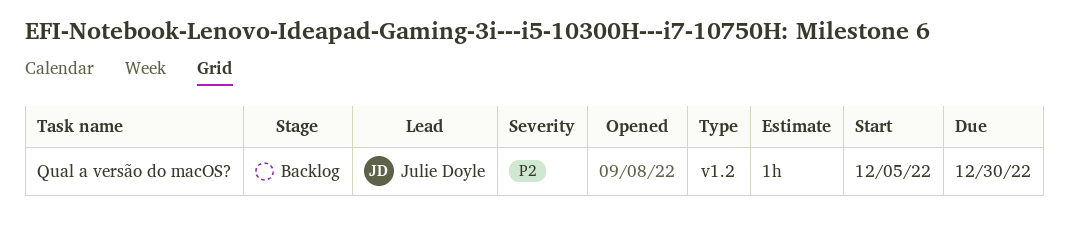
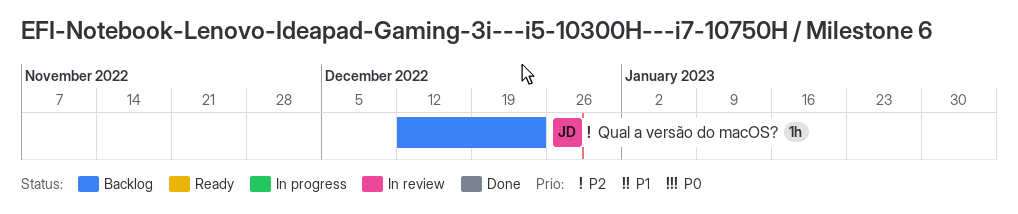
Qual a versão do macOS?, start: Dec 5 -> Dec 12
Qual a versão do macOS?, due: Dec 30 -> Dec 23

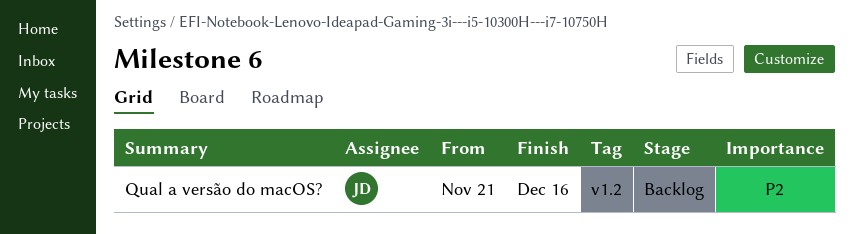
Qual a versão do macOS?, start: Dec 12 -> Nov 21
Qual a versão do macOS?, due: Dec 23 -> Dec 16

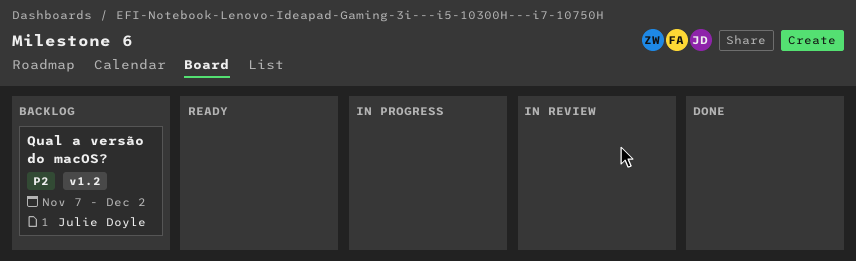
Qual a versão do macOS?, start: Nov 21 -> Nov 7
Qual a versão do macOS?, due: Dec 16 -> Dec 2

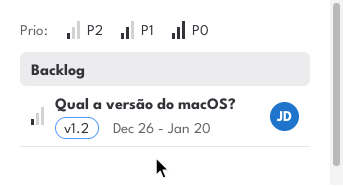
Qual a versão do macOS?, start: Nov 7 -> Dec 26
Qual a versão do macOS?, due: Dec 2 -> Jan 20

